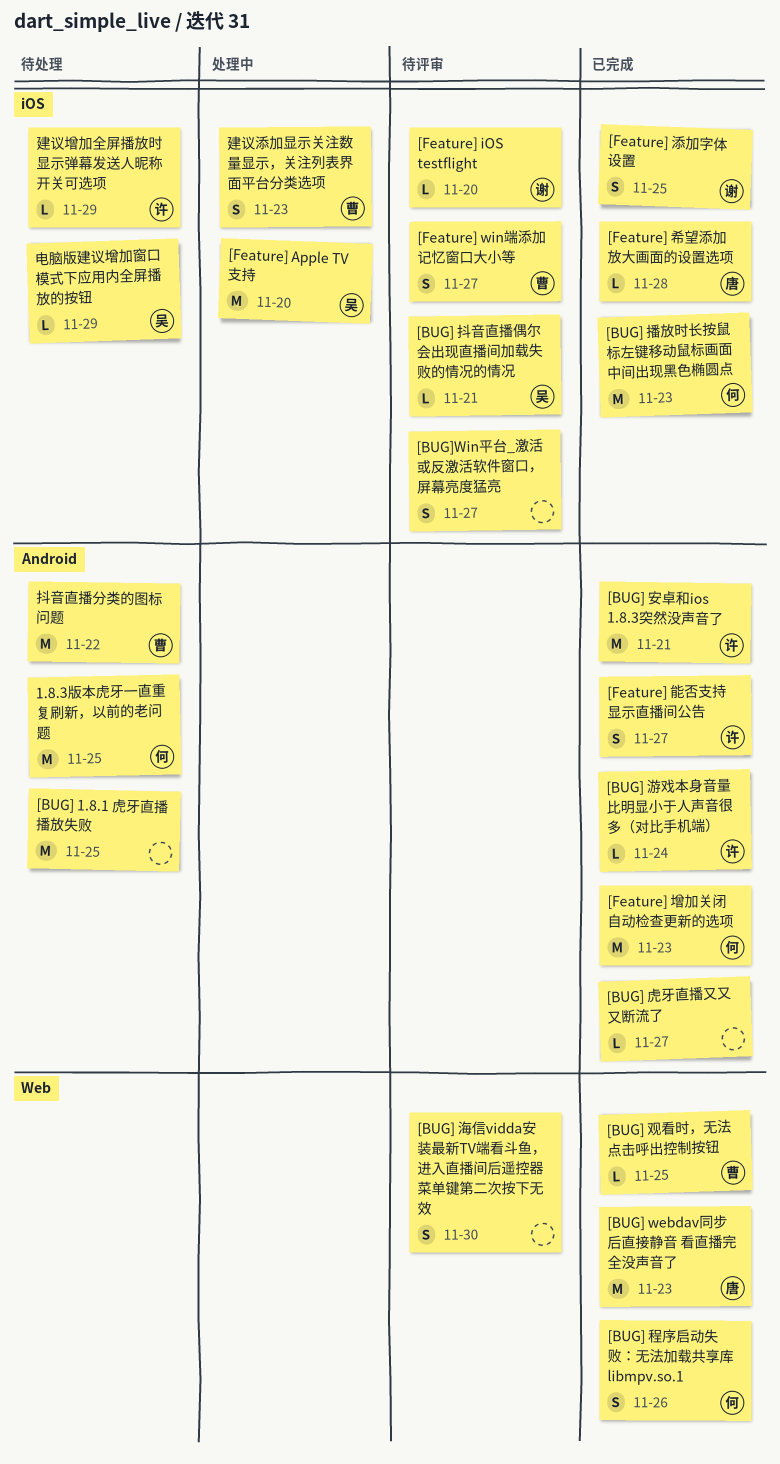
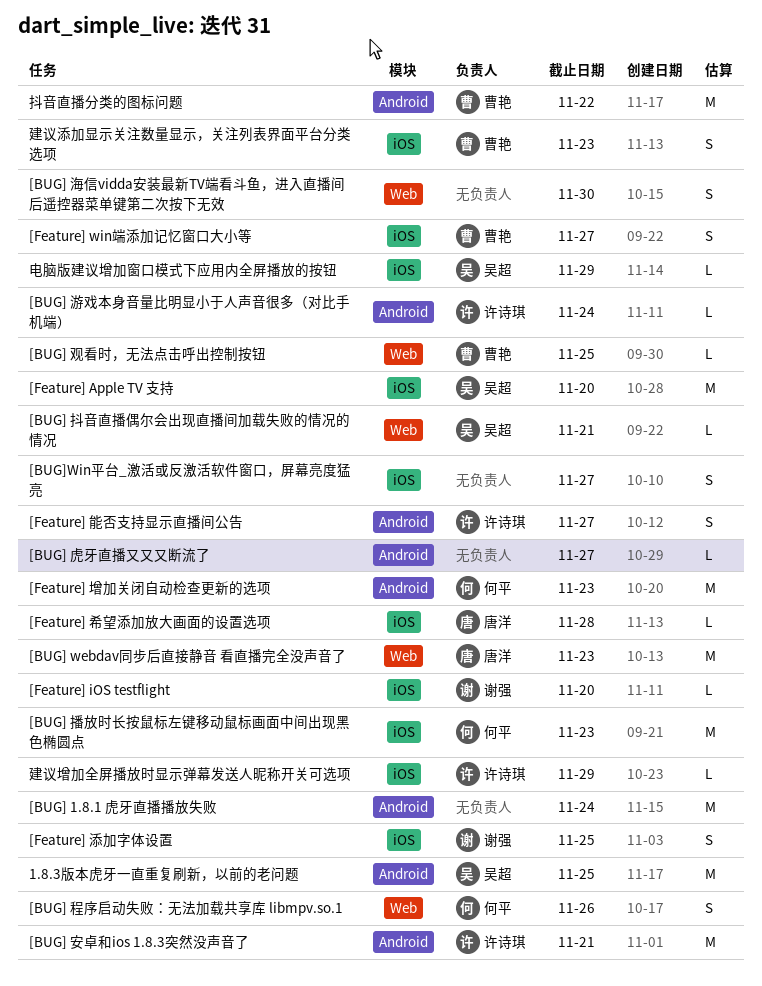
1.8.3版本虎牙一直重复刷新，以前的老问题, owner: 何平 -> 吴超
[BUG] 1.8.1 虎牙直播播放失败, due: Nov 25 -> Nov 24
[BUG] 抖音直播偶尔会出现直播间加载失败的情况的情况, label: iOS -> Web

